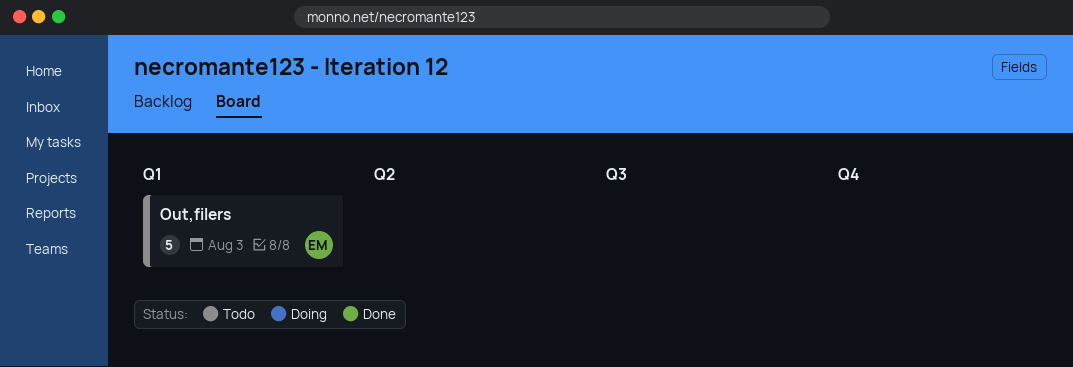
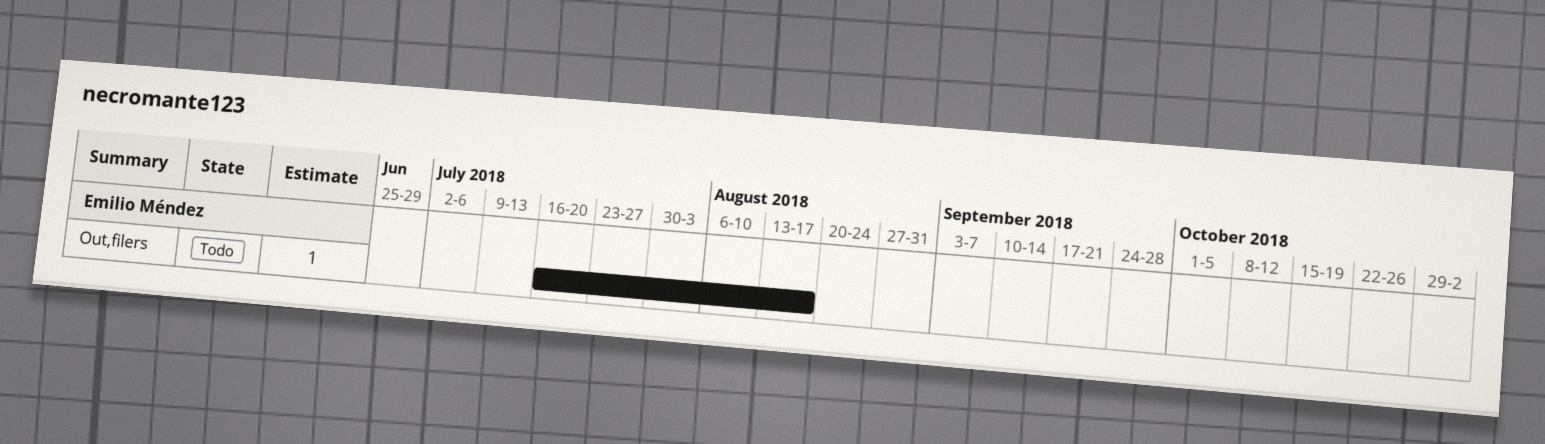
Out,filers, estimate: 5 -> 1
Out,filers, due: Aug 3 -> Aug 17

